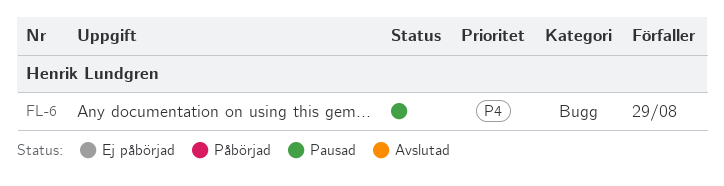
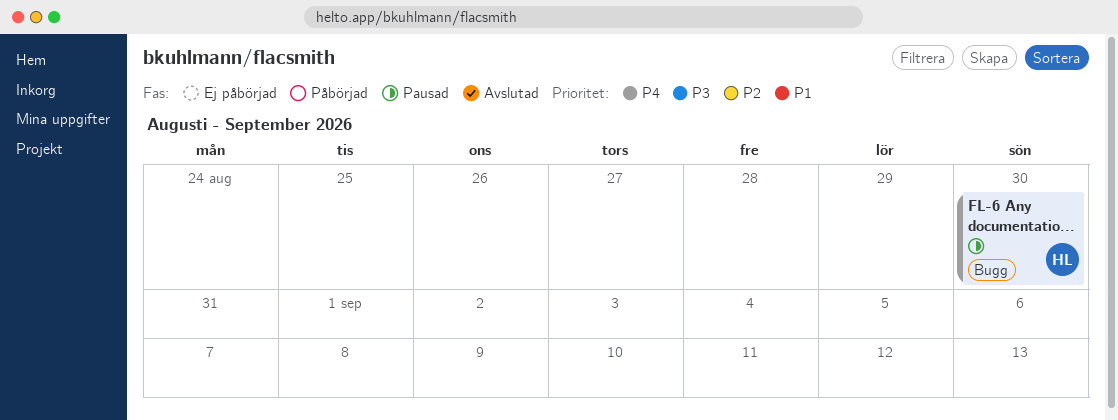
FL-6, due: Aug 29 -> Aug 30

